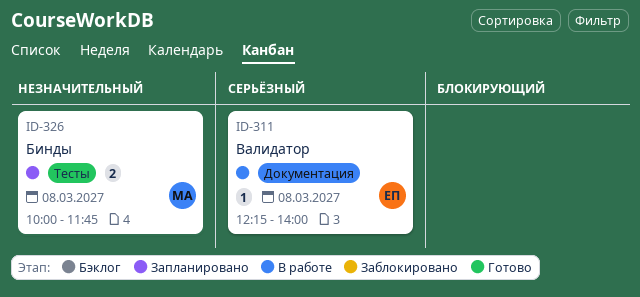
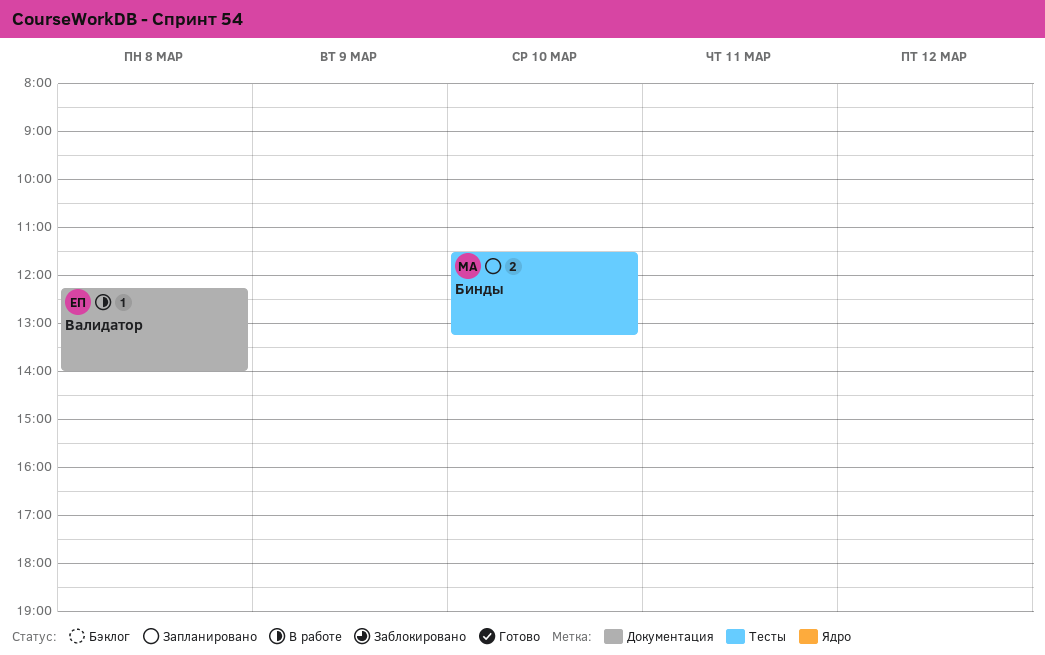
Бинды, day: Mar 8 -> Mar 10
Бинды, begins: 10:00 -> 11:30
Бинды, ends: 11:45 -> 13:15

